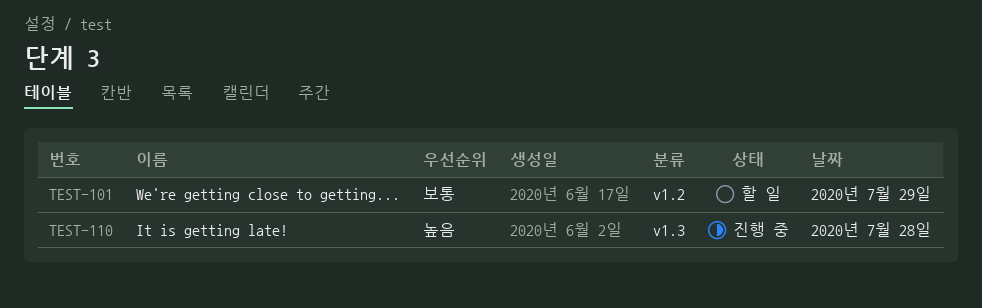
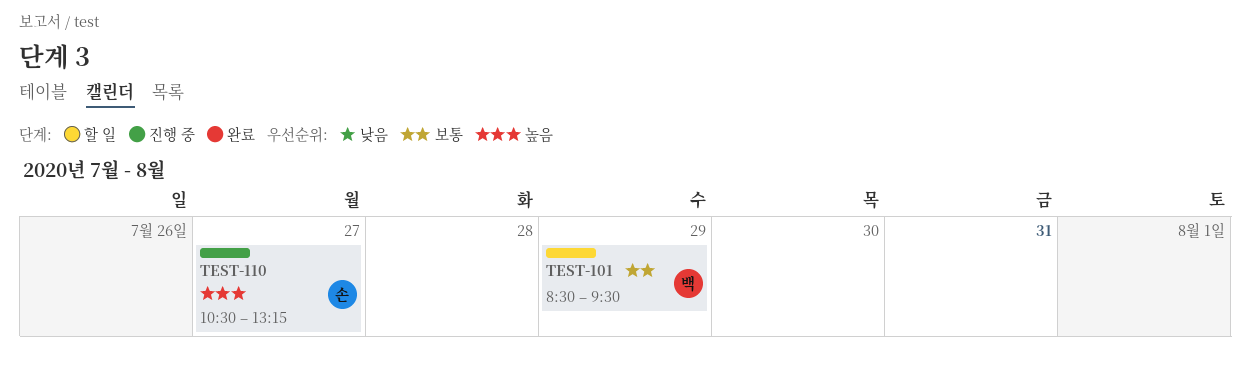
TEST-110, day: Jul 28 -> Jul 27

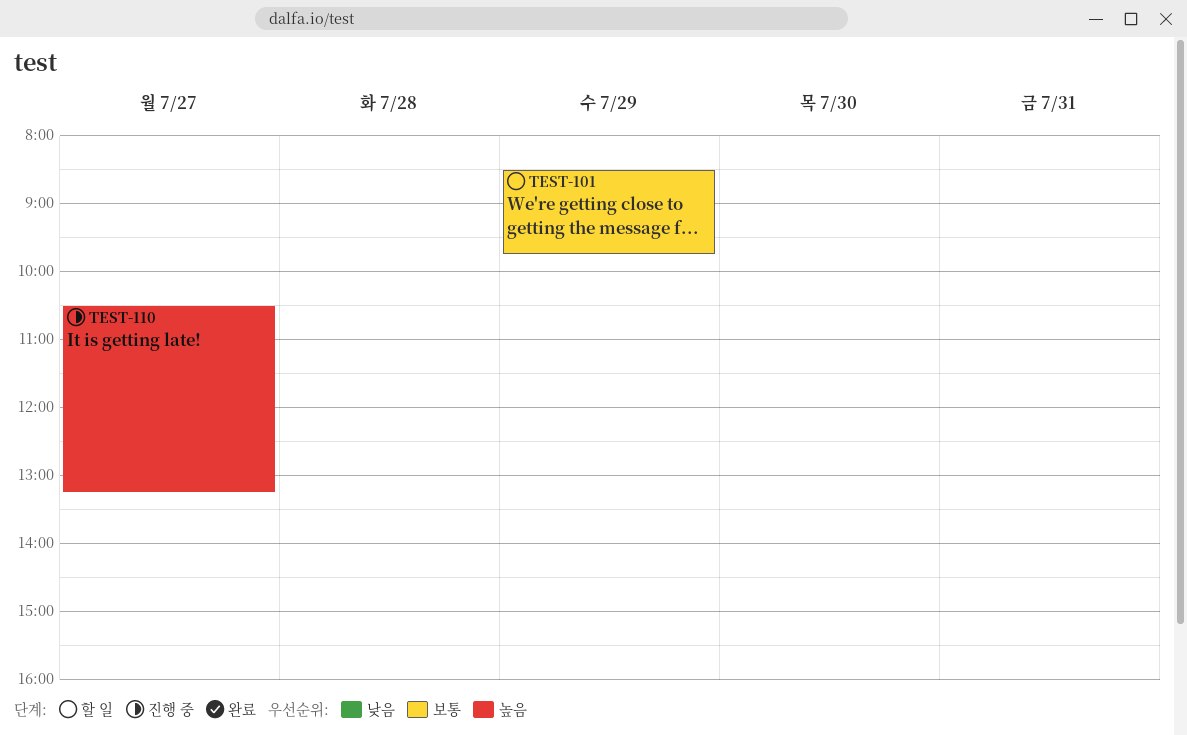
TEST-101, ends: 09:30 -> 09:45

